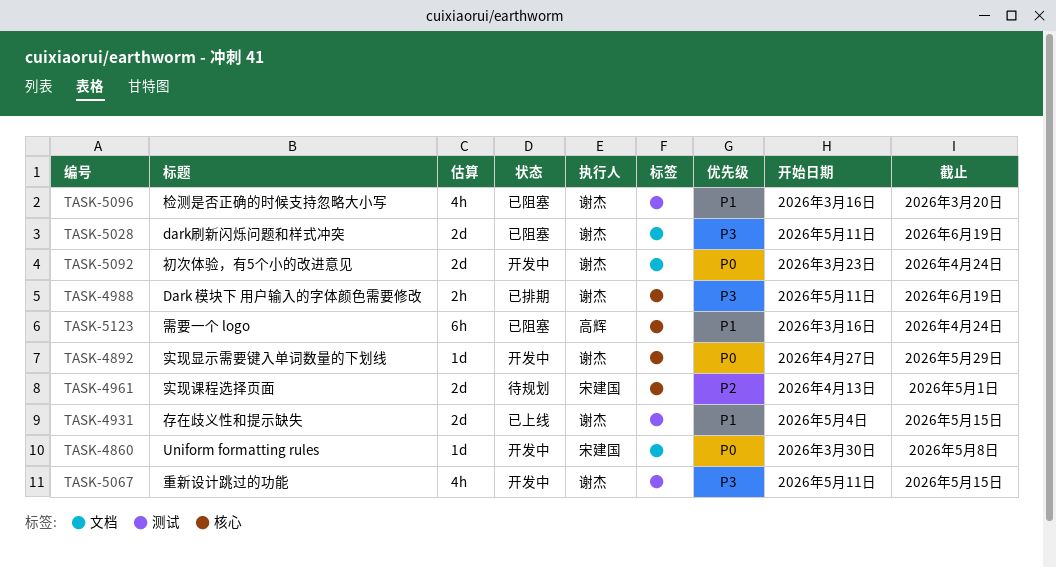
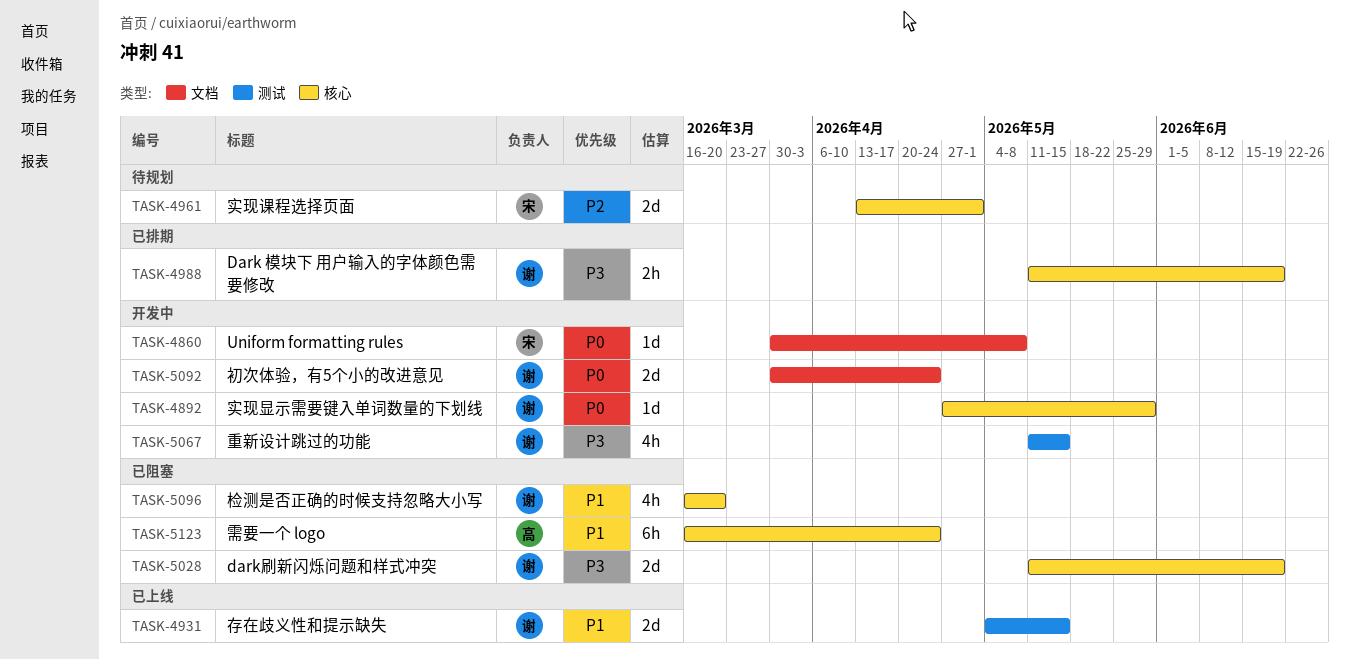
TASK-5028, label: 文档 -> 核心
TASK-5092, start: Mar 23 -> Mar 30
TASK-5096, label: 测试 -> 核心

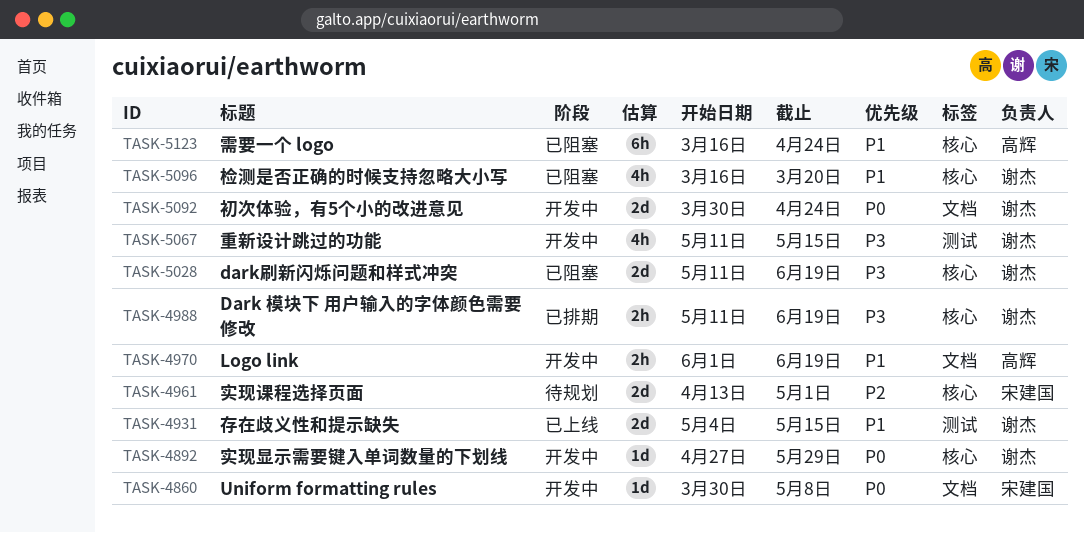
TASK-4970: none -> present

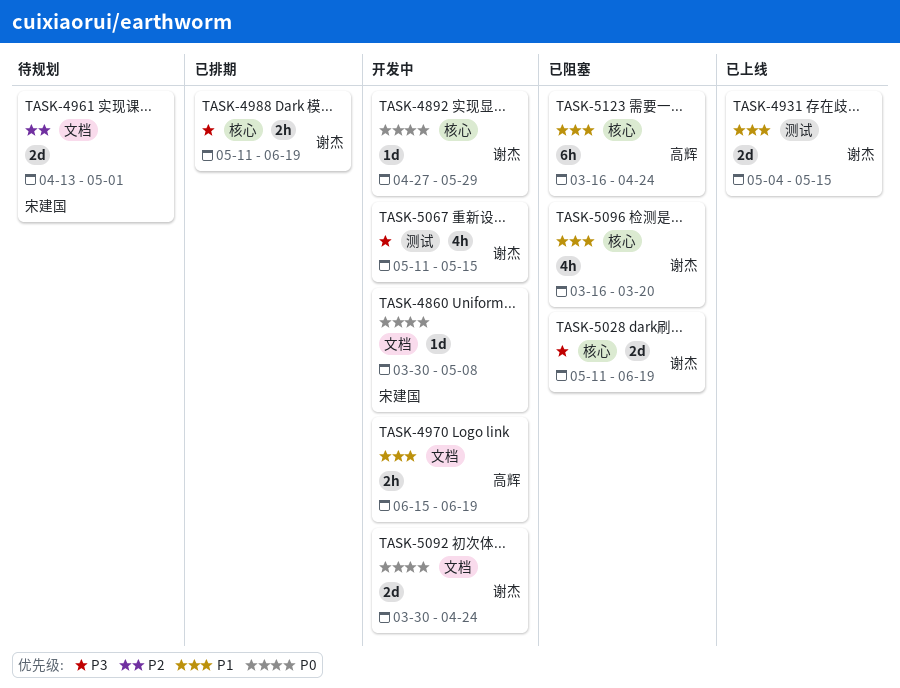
TASK-4961, label: 核心 -> 文档
TASK-4970, start: Jun 1 -> Jun 15

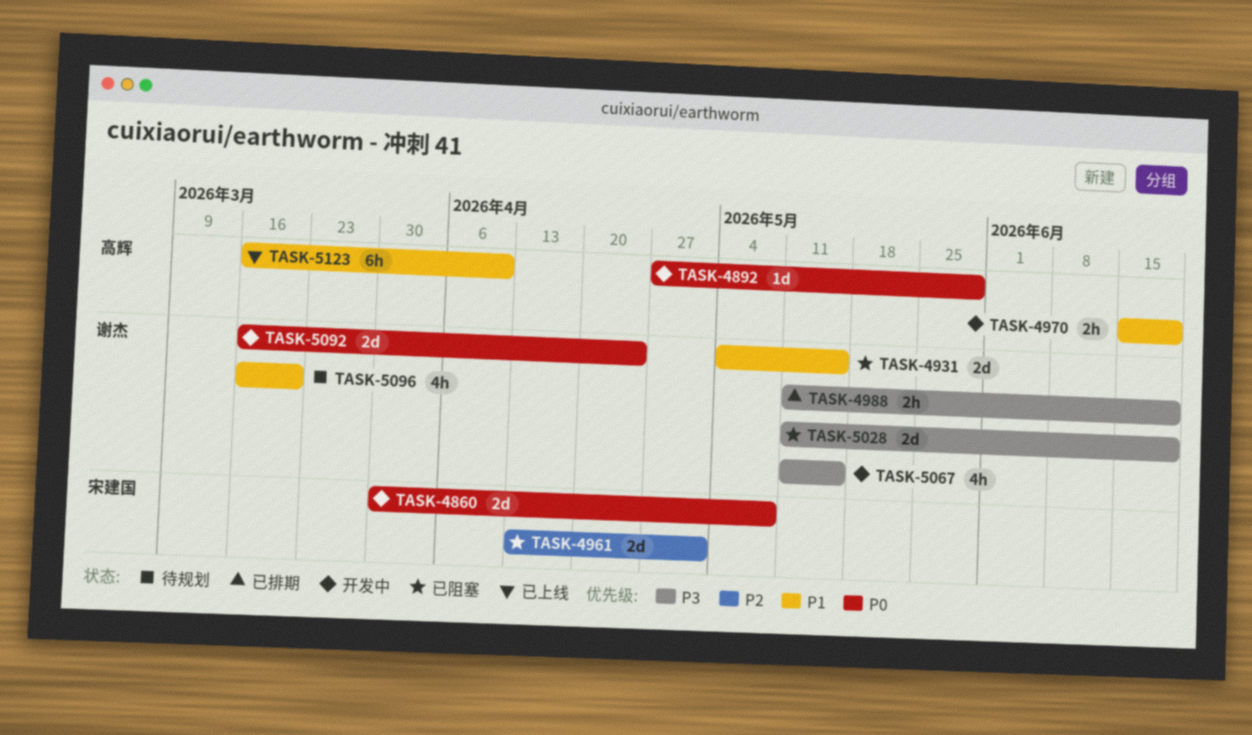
TASK-4860, estimate: 1d -> 2d
TASK-4892, owner: 谢杰 -> 高辉
TASK-4931, status: 已上线 -> 已阻塞
TASK-4961, status: 待规划 -> 已阻塞
TASK-5092, start: Mar 30 -> Mar 16
TASK-5096, status: 已阻塞 -> 待规划
TASK-5123, status: 已阻塞 -> 已上线
TASK-5123, due: Apr 24 -> Apr 10

